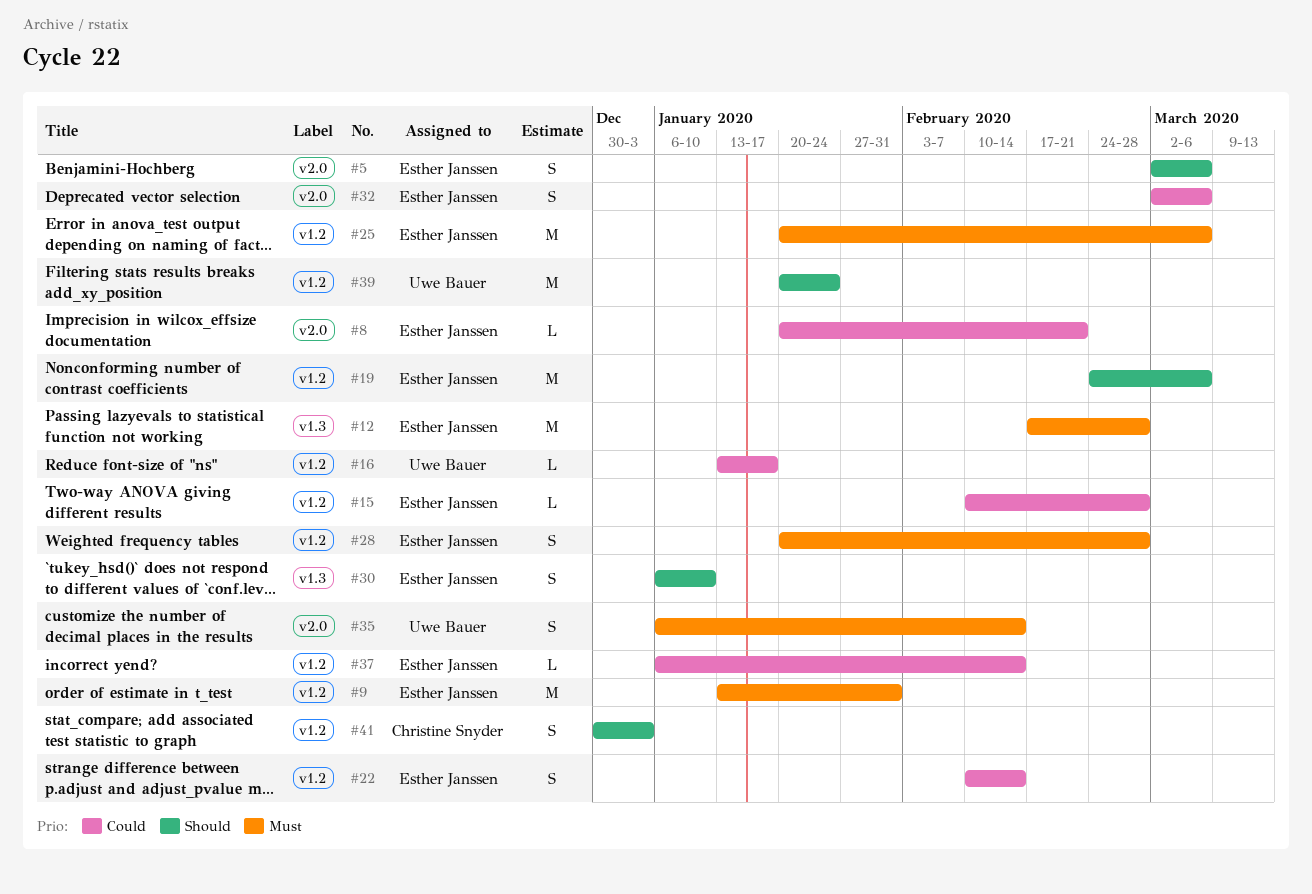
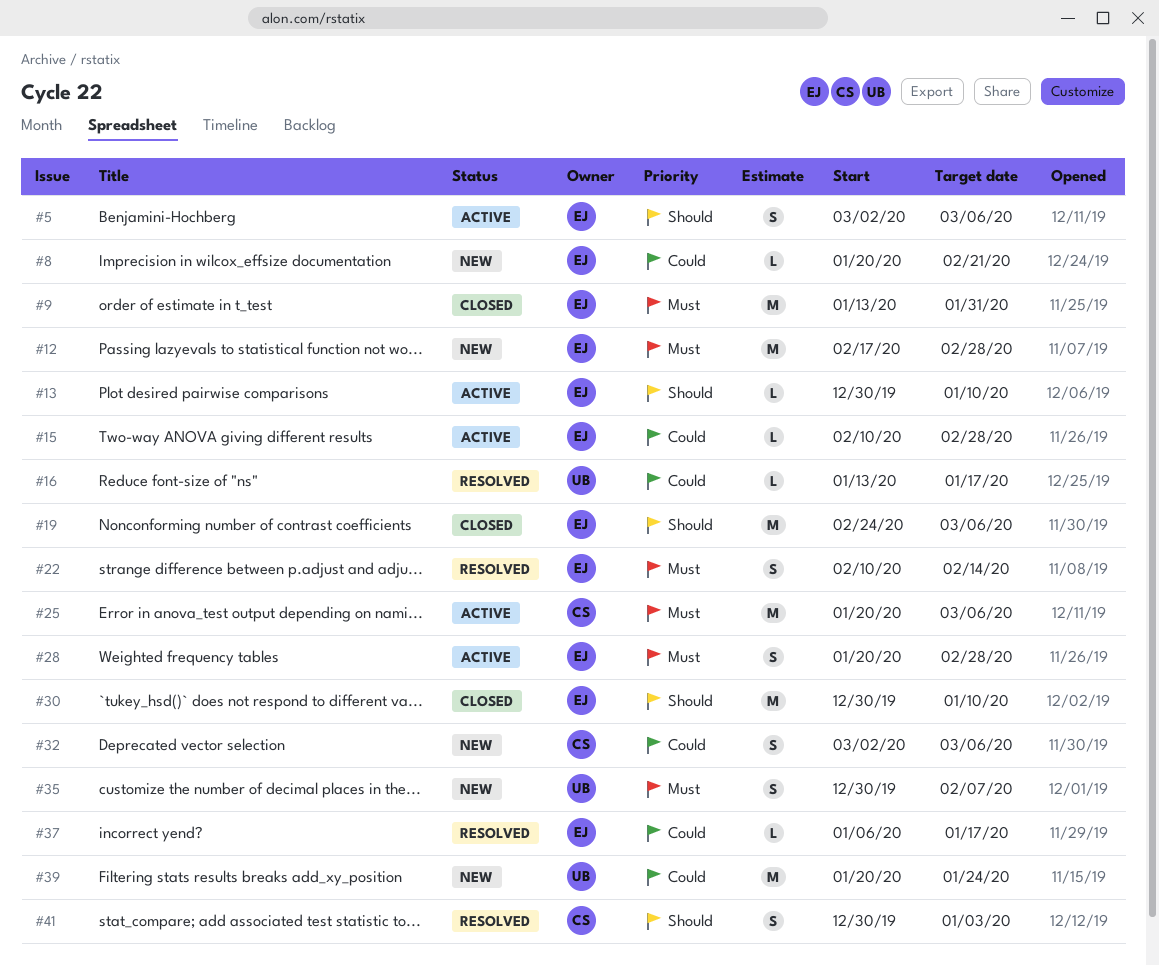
#13: none -> present
#22, priority: Could -> Must
#25, owner: Esther Janssen -> Christine Snyder
#30, estimate: S -> M
#30, start: Jan 6 -> Dec 30
#32, owner: Esther Janssen -> Christine Snyder
#35, start: Jan 6 -> Dec 30
#35, due: Feb 14 -> Feb 7
#37, due: Feb 14 -> Jan 17
#39, priority: Should -> Could

